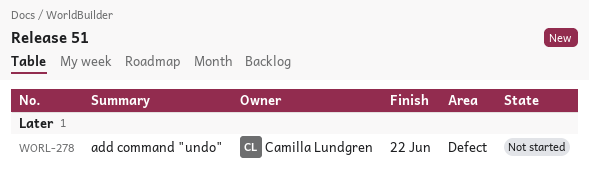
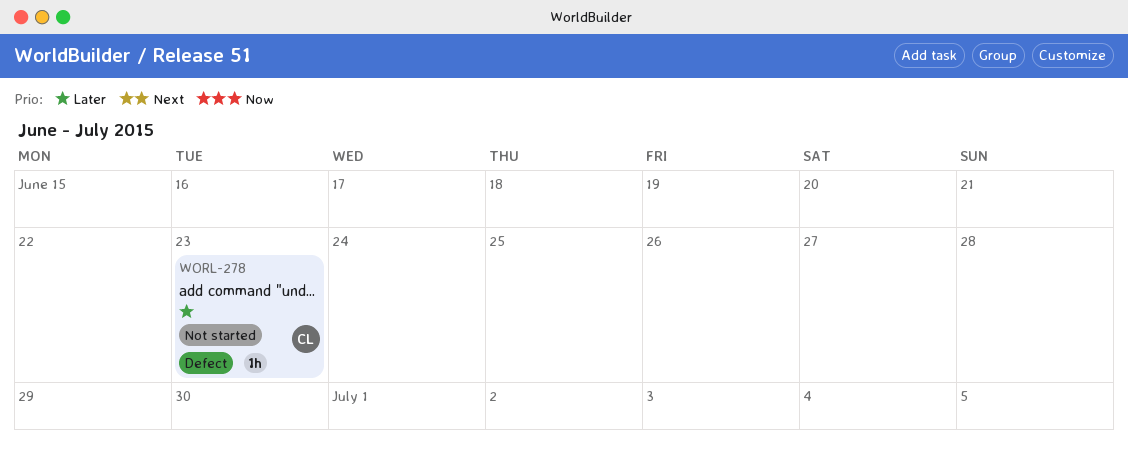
WORL-278, due: Jun 22 -> Jun 23

